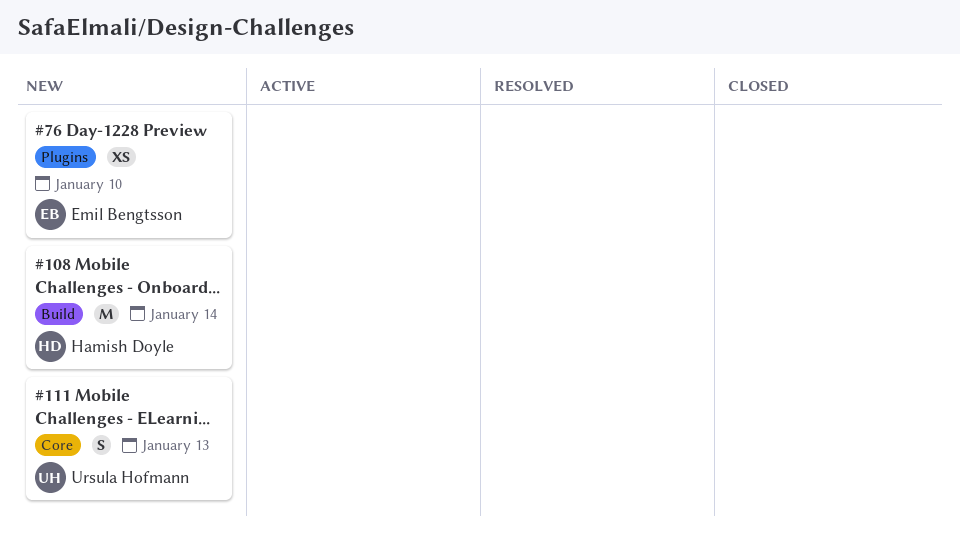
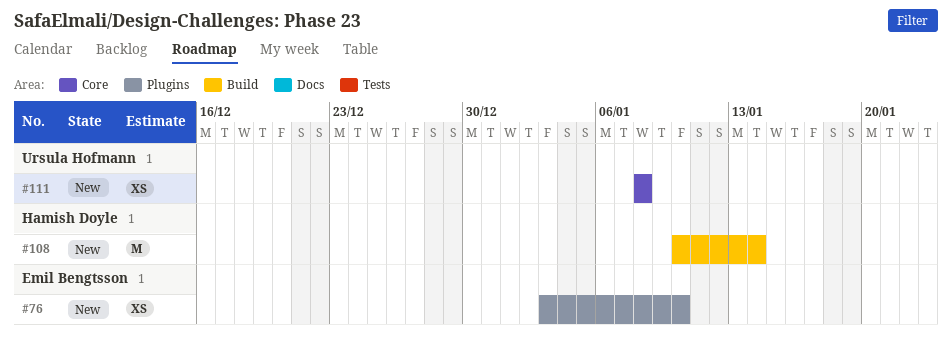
#111, estimate: S -> XS
#111, due: Jan 13 -> Jan 8

